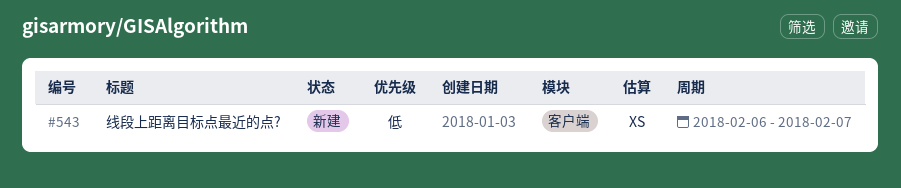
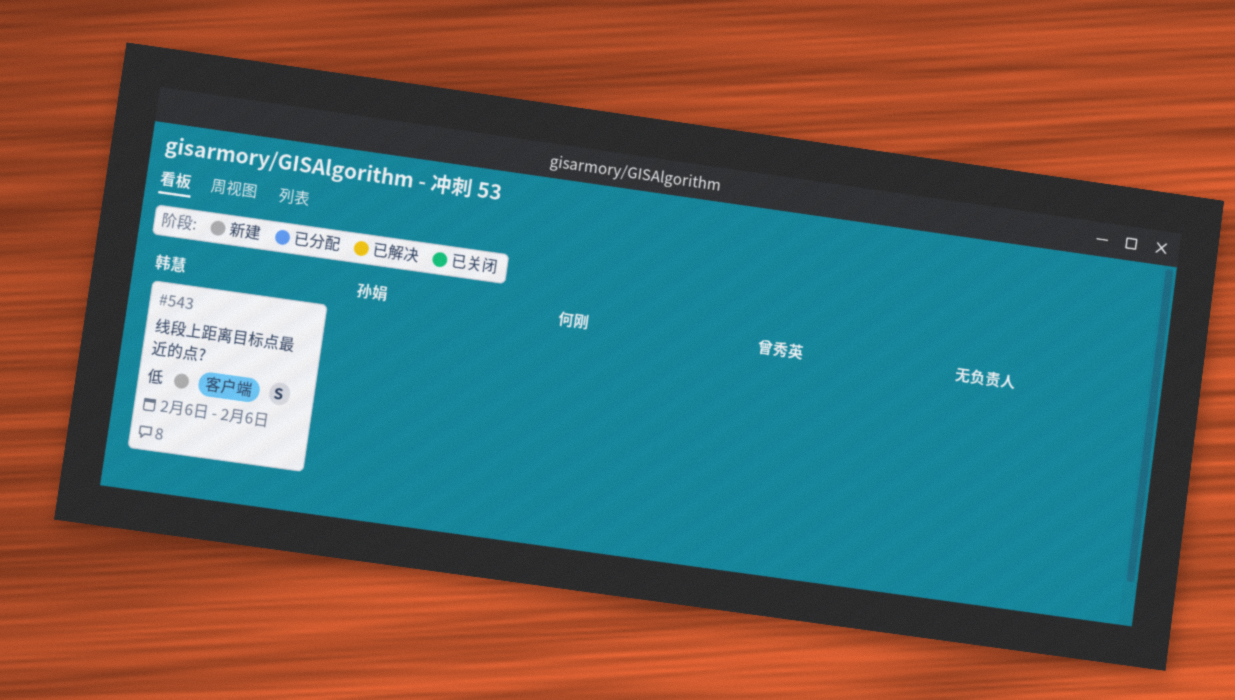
#543, estimate: XS -> S
#543, due: Feb 7 -> Feb 6

